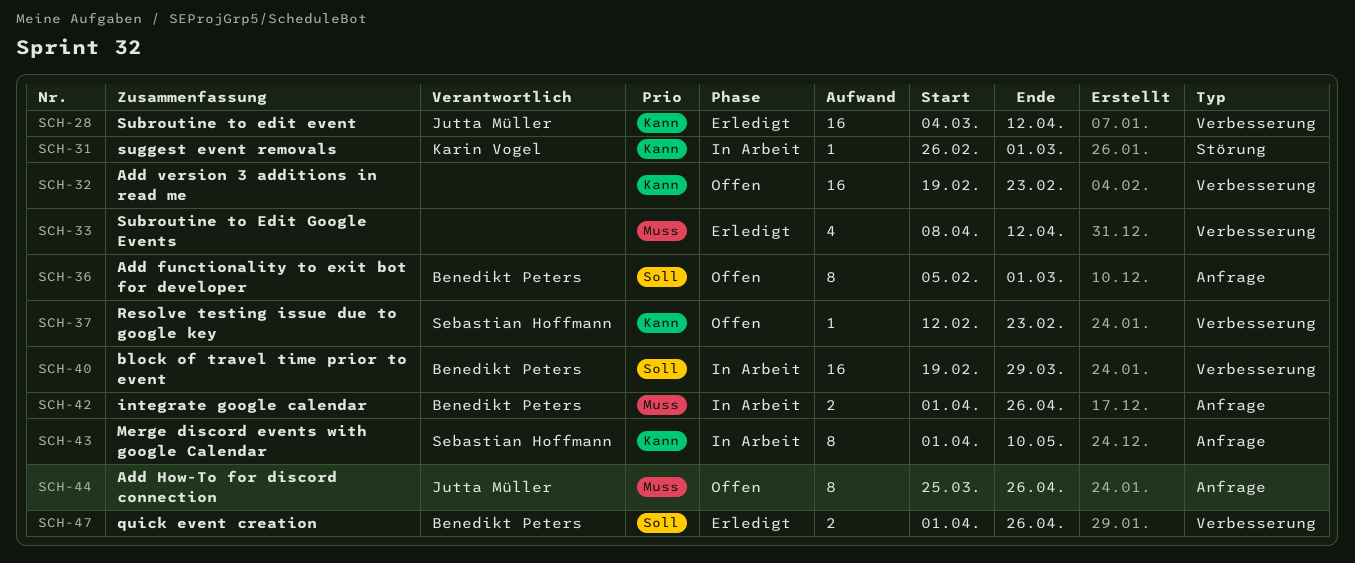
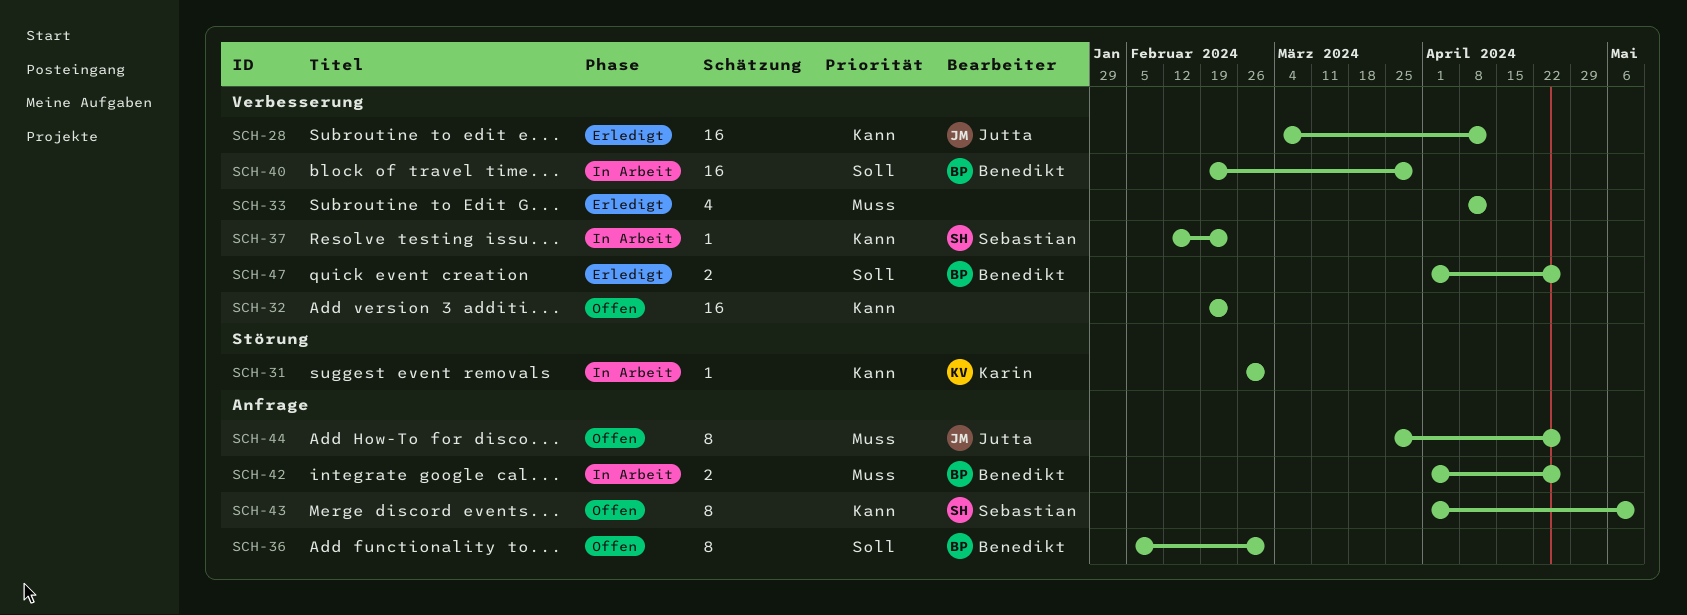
SCH-37, status: Offen -> In Arbeit
SCH-43, status: In Arbeit -> Offen

